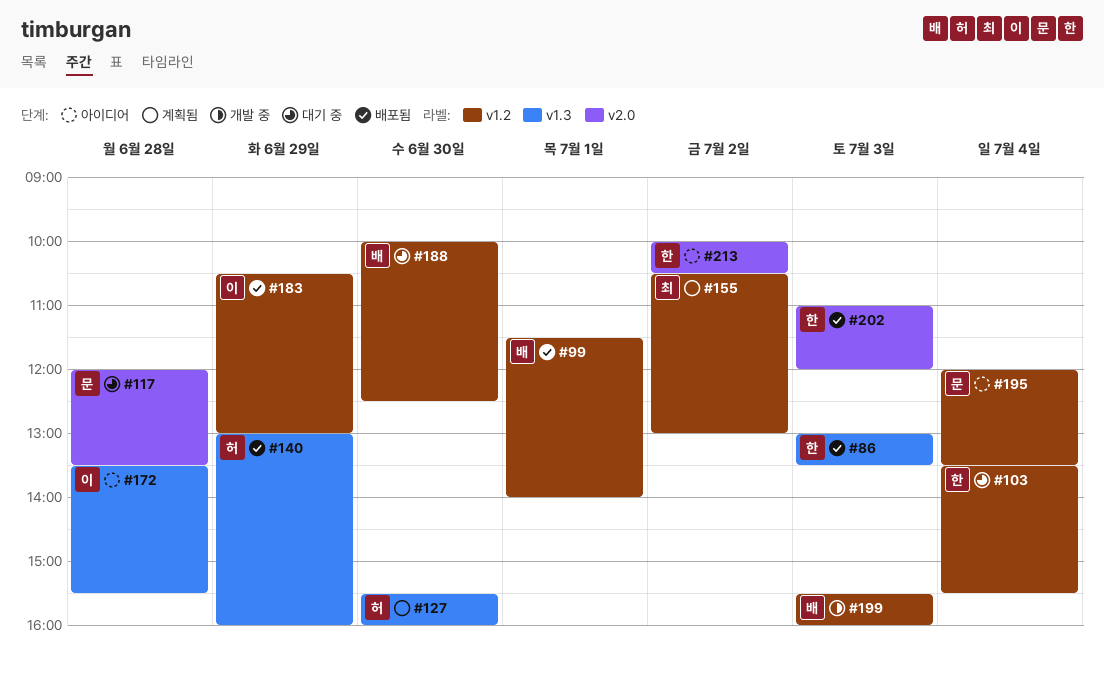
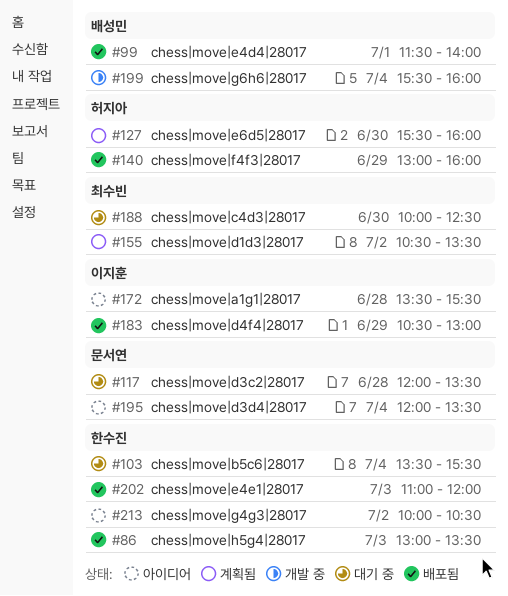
#155, ends: 13:00 -> 13:30
#188, owner: 배성민 -> 최수빈
#199, day: Jul 3 -> Jul 4

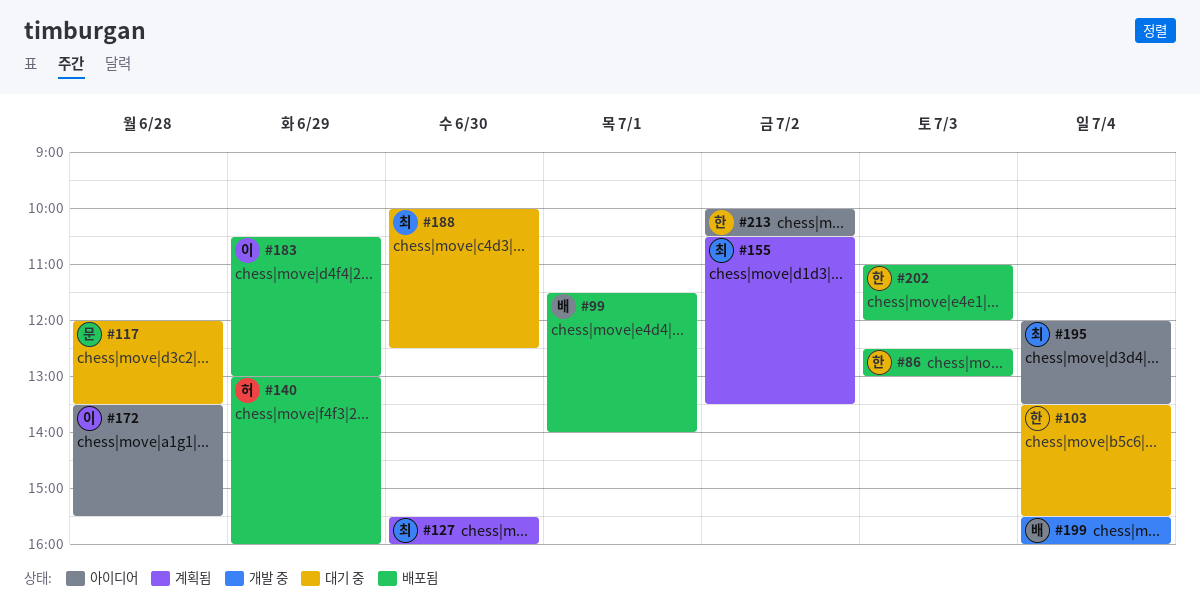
#86, begins: 13:00 -> 12:30
#86, ends: 13:30 -> 13:00
#127, owner: 허지아 -> 최수빈
#195, owner: 문서연 -> 최수빈

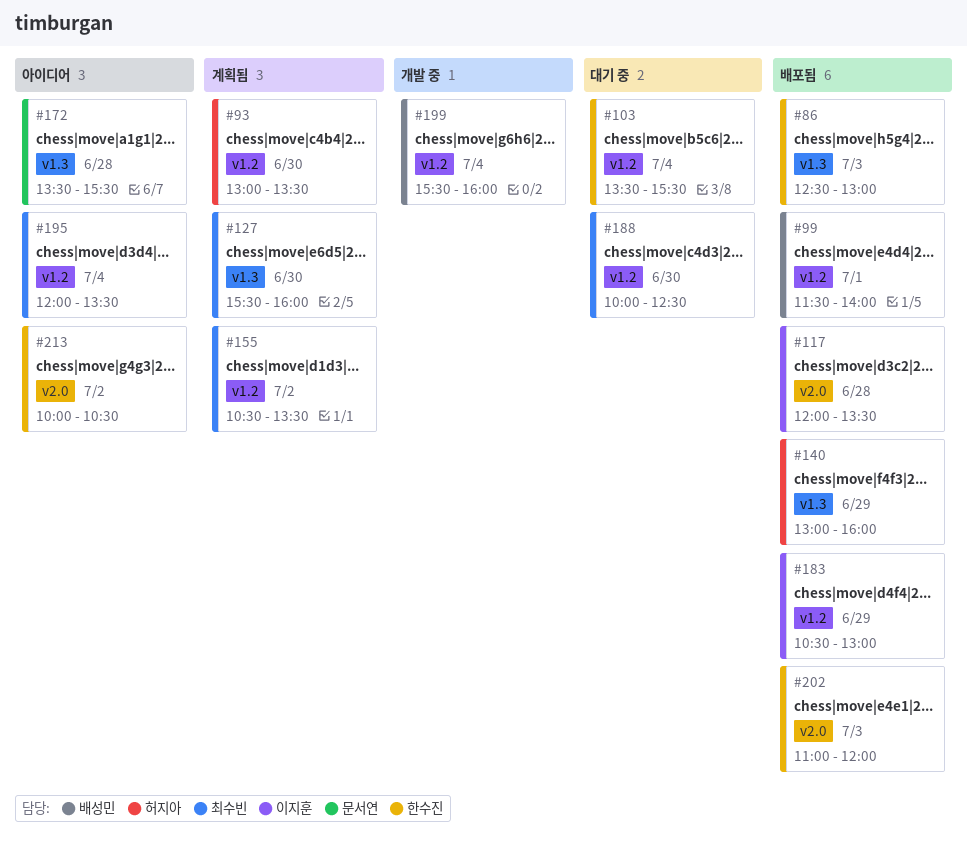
#93: none -> present
#117, status: 대기 중 -> 배포됨
#117, owner: 문서연 -> 이지훈
#172, owner: 이지훈 -> 문서연

